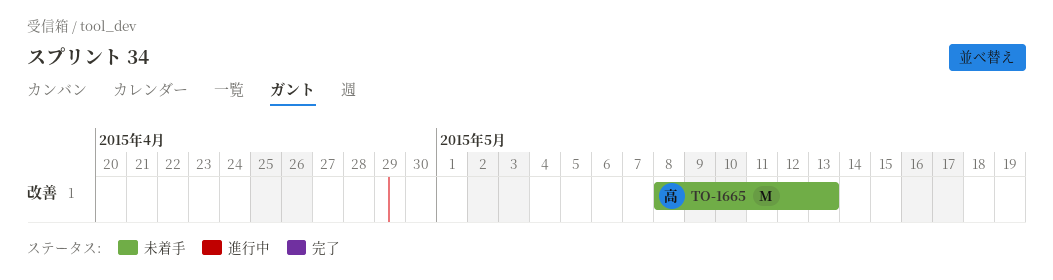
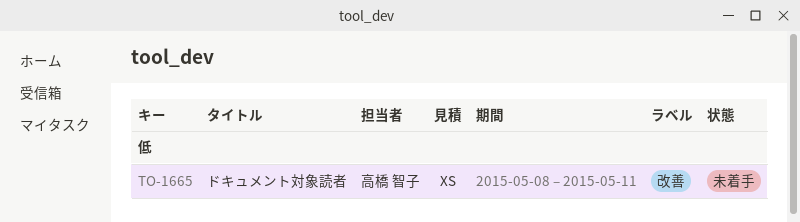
TO-1665, estimate: M -> XS
TO-1665, due: May 13 -> May 11

